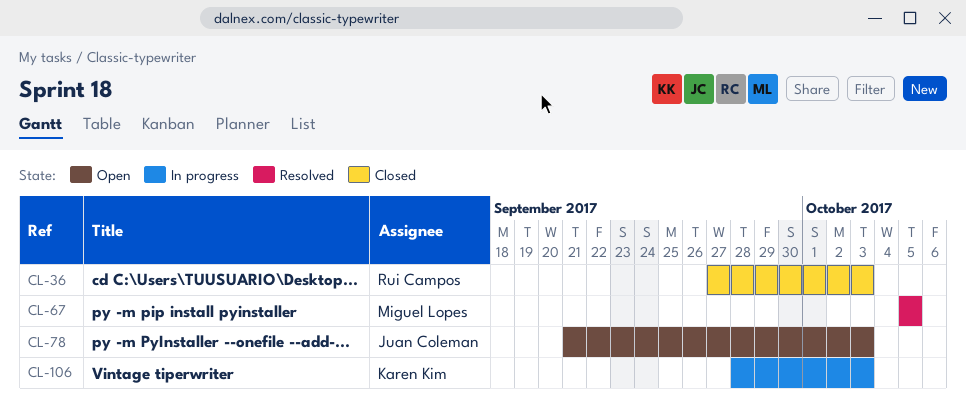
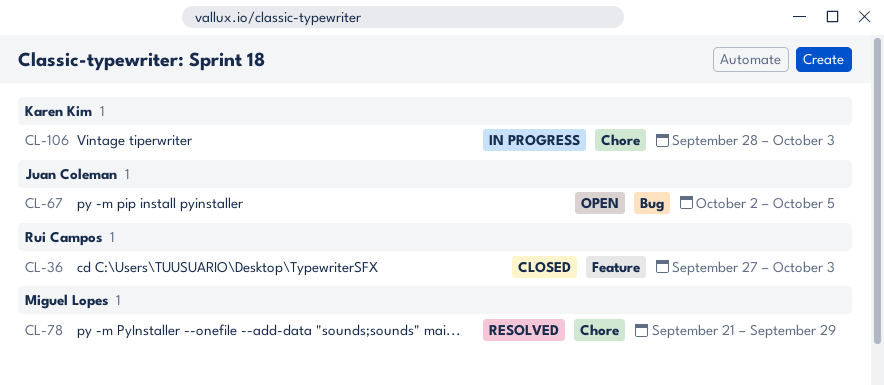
CL-67, status: Resolved -> Open
CL-67, owner: Miguel Lopes -> Juan Coleman
CL-67, start: Oct 5 -> Oct 2
CL-78, status: Open -> Resolved
CL-78, owner: Juan Coleman -> Miguel Lopes
CL-78, due: Oct 3 -> Sep 29

